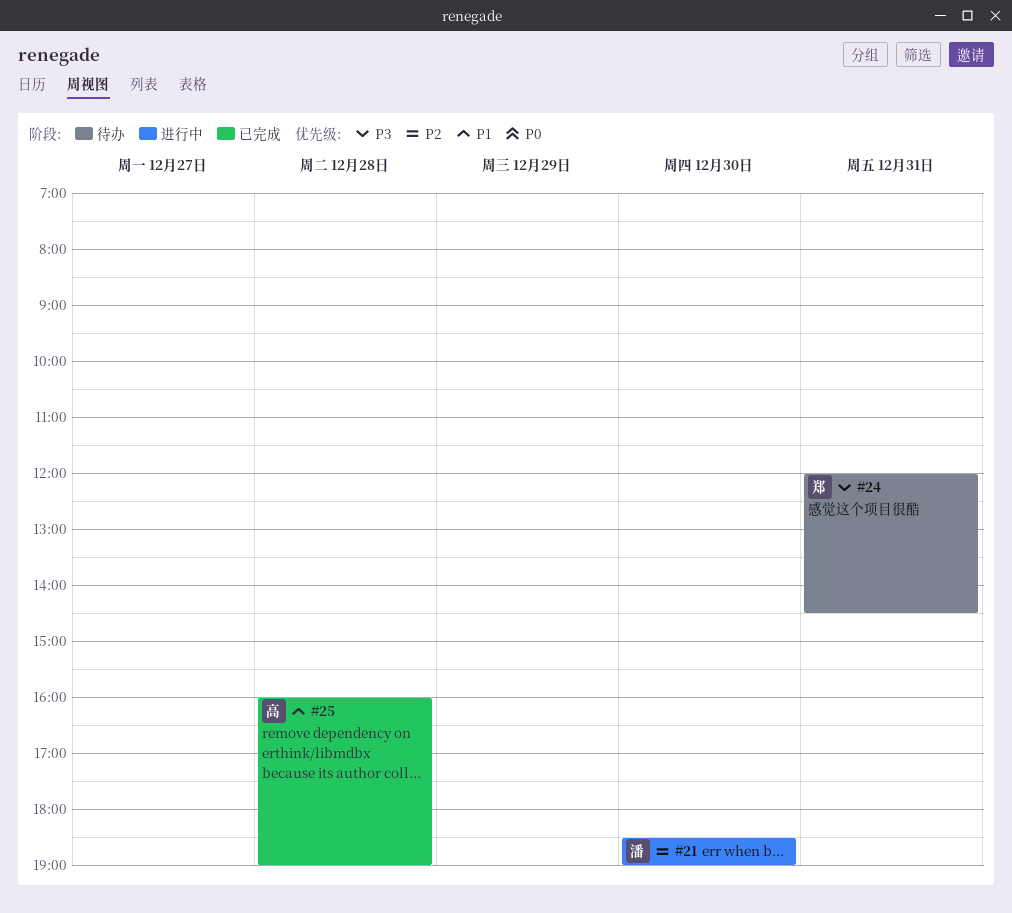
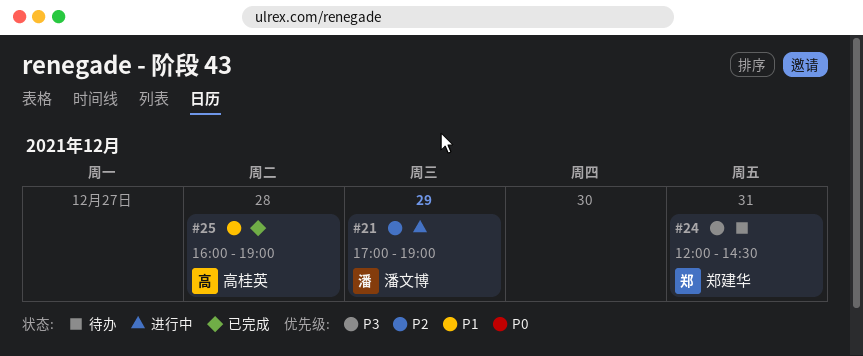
#21, day: Dec 30 -> Dec 29
#21, begins: 18:30 -> 17:00

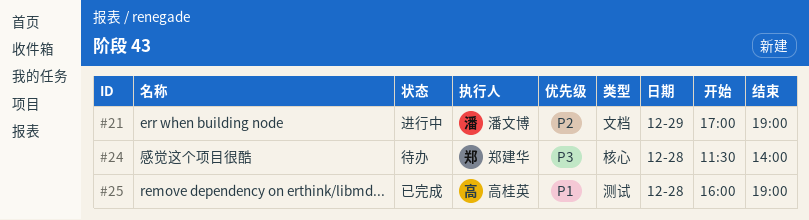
#24, day: Dec 31 -> Dec 28
#24, begins: 12:00 -> 11:30
#24, ends: 14:30 -> 14:00

